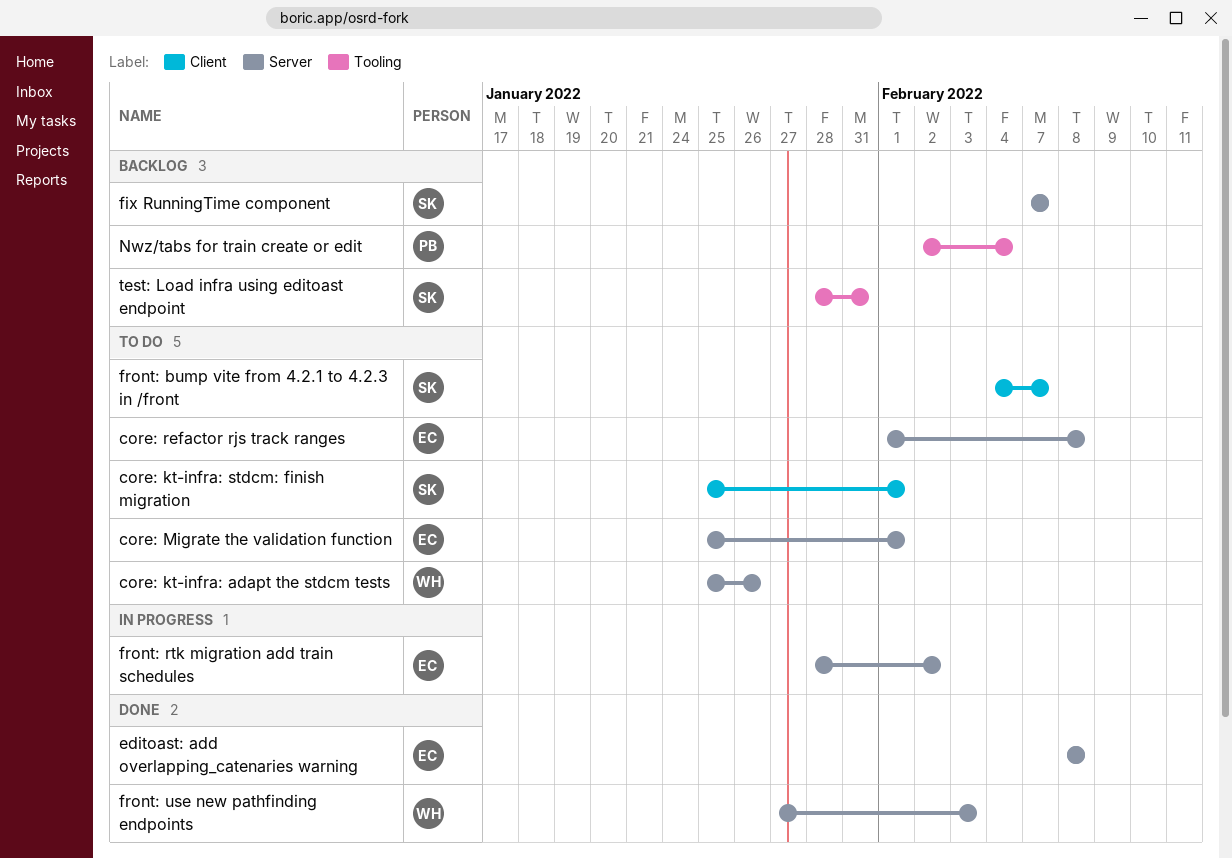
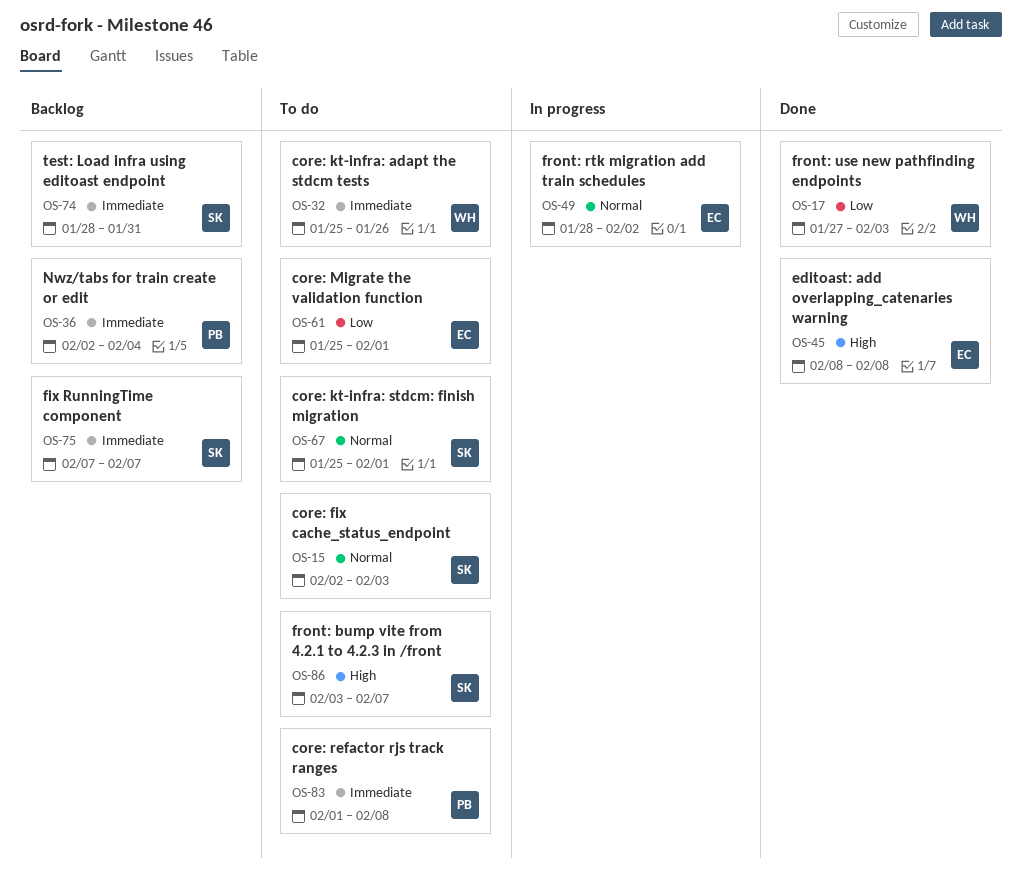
core: fix cache_status_endpoint: none -> present
core: refactor rjs track ranges, owner: EC -> PB
front: bump vite from 4.2.1 to 4.2.3 in /front, start: Feb 4 -> Feb 3

